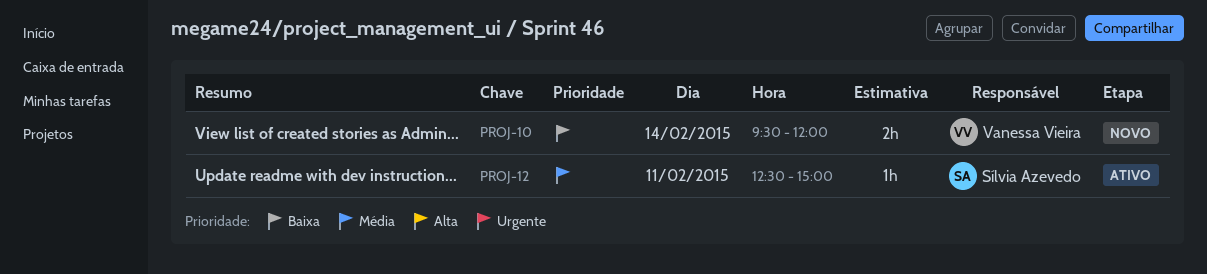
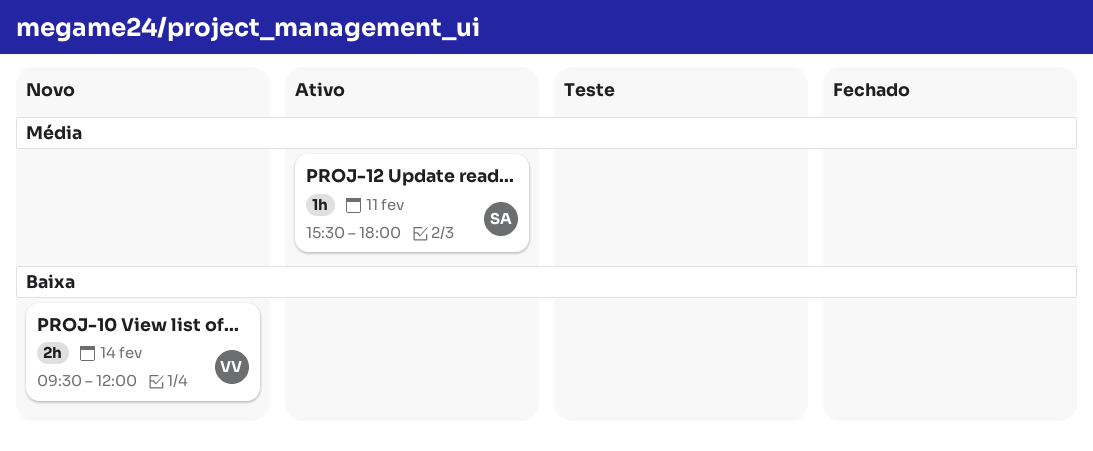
PROJ-12, begins: 12:30 -> 15:30
PROJ-12, ends: 15:00 -> 18:00

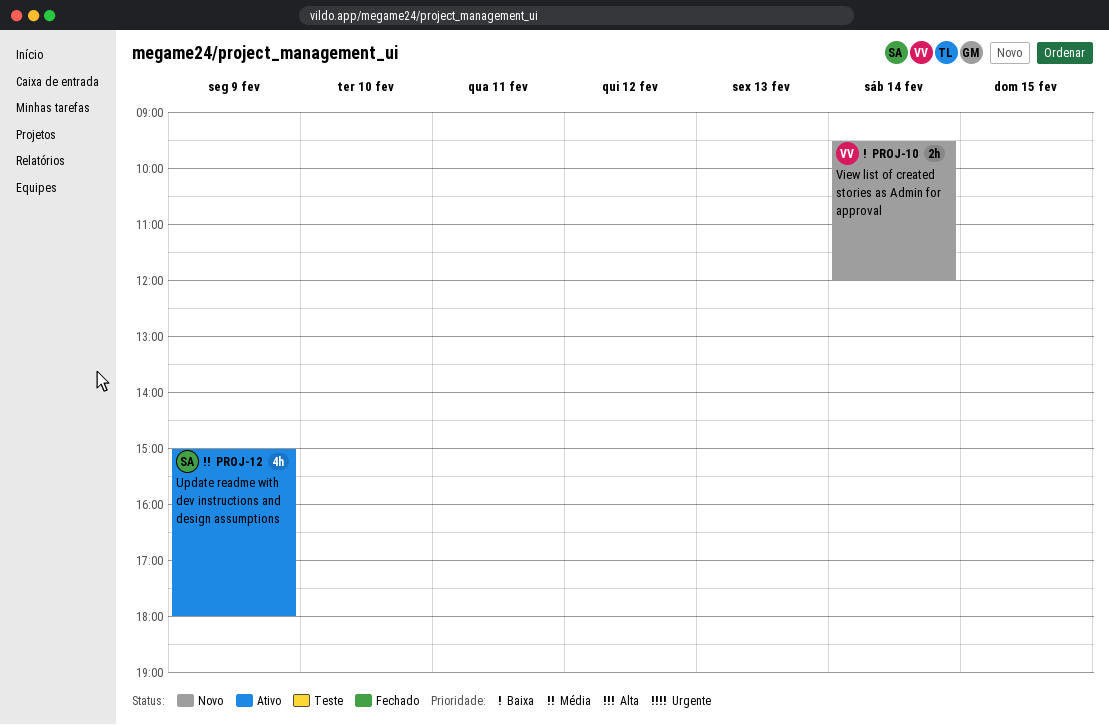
PROJ-12, estimate: 1h -> 4h
PROJ-12, day: Feb 11 -> Feb 9
PROJ-12, begins: 15:30 -> 15:00

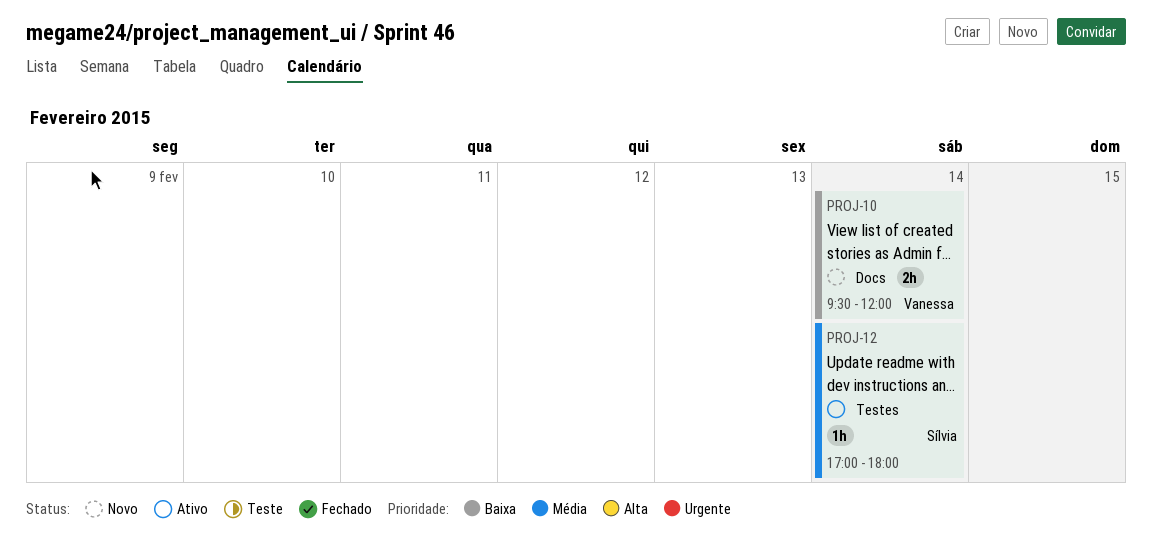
PROJ-12, estimate: 4h -> 1h
PROJ-12, day: Feb 9 -> Feb 14
PROJ-12, begins: 15:00 -> 17:00

